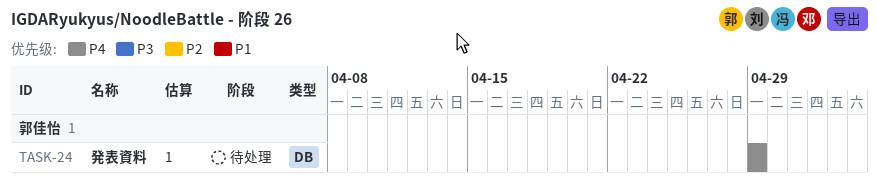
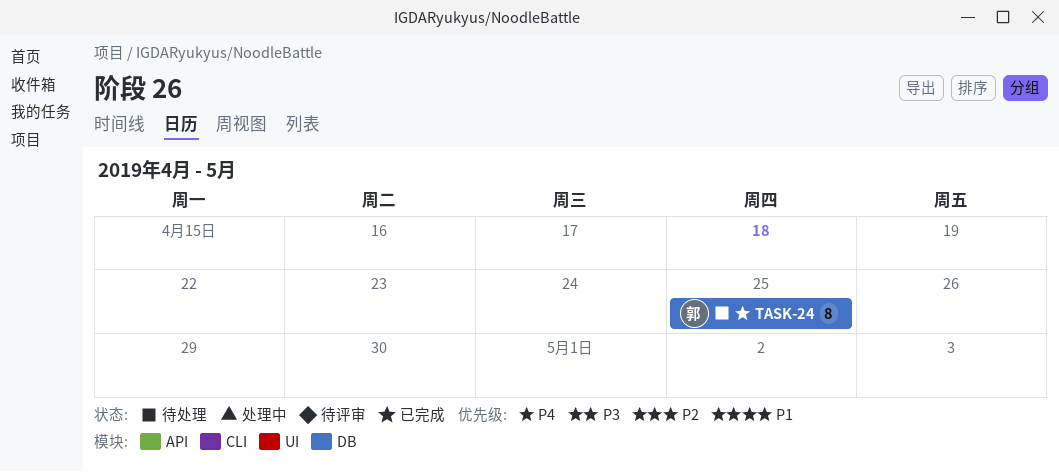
TASK-24, estimate: 1 -> 8
TASK-24, start: Apr 29 -> Apr 25
TASK-24, due: Apr 29 -> Apr 25

